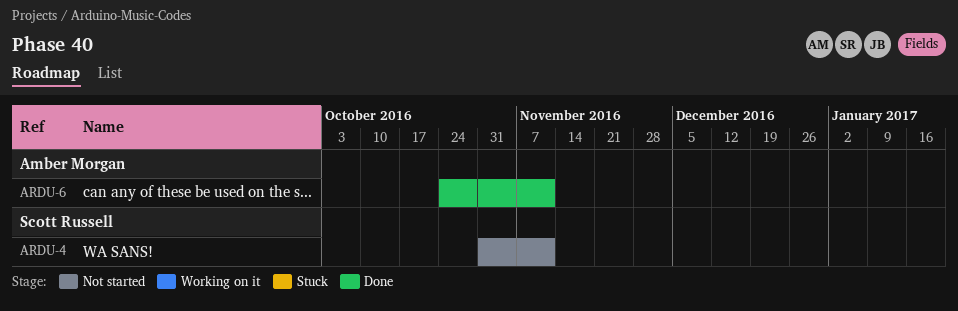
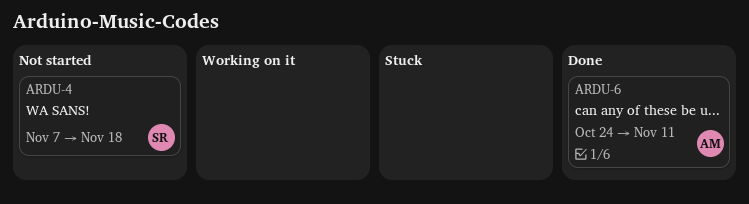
ARDU-4, start: Oct 31 -> Nov 7
ARDU-4, due: Nov 11 -> Nov 18

